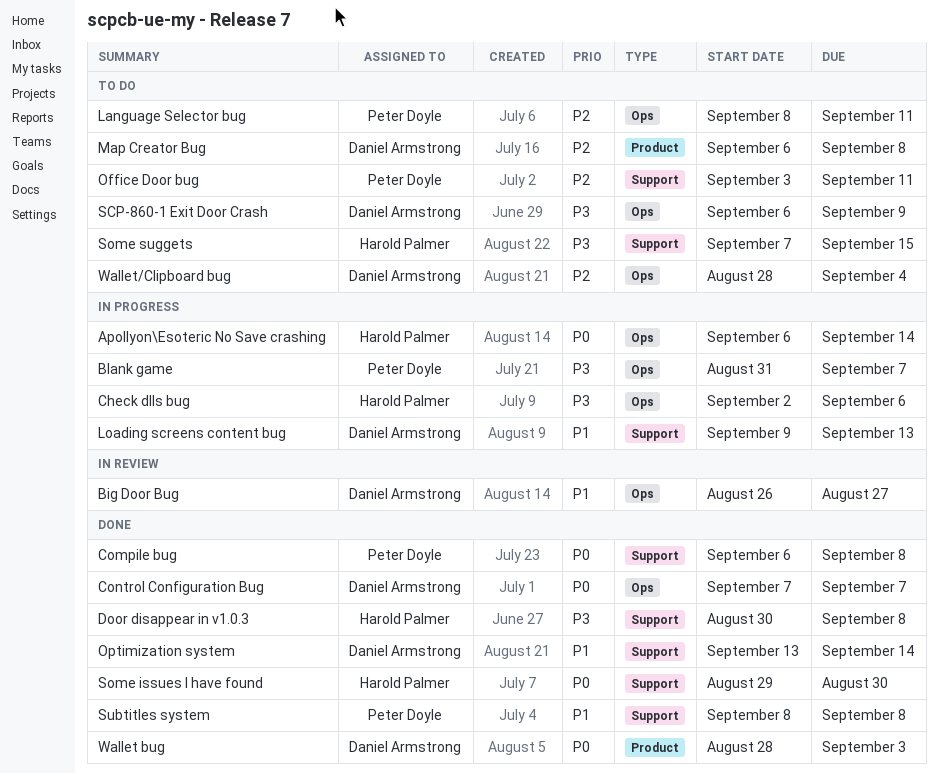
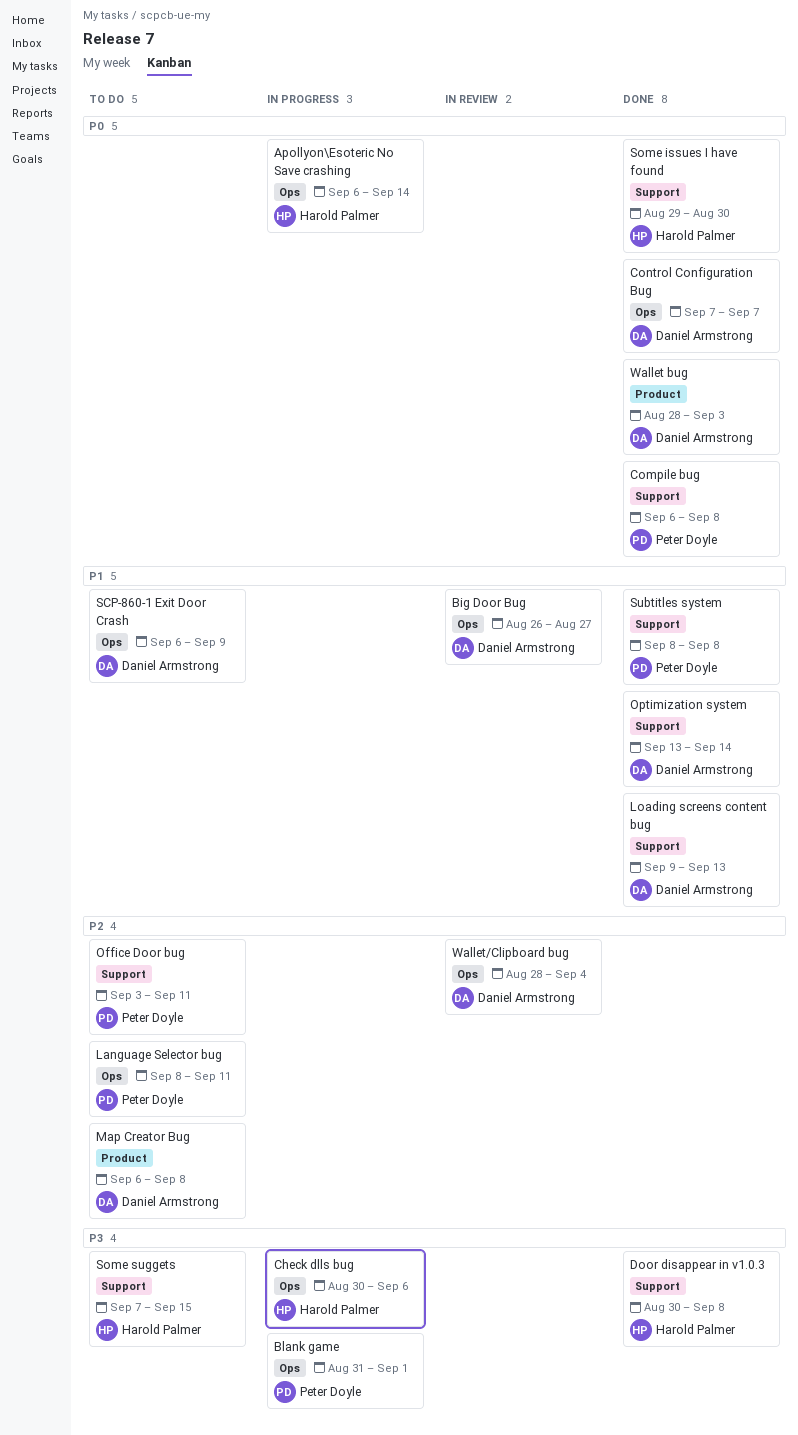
Blank game, due: Sep 7 -> Sep 1
Check dlls bug, start: Sep 2 -> Aug 30
Loading screens content bug, status: In progress -> Done
SCP-860-1 Exit Door Crash, priority: P3 -> P1
Wallet/Clipboard bug, status: To do -> In review

